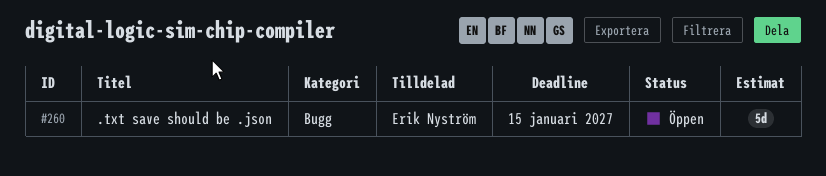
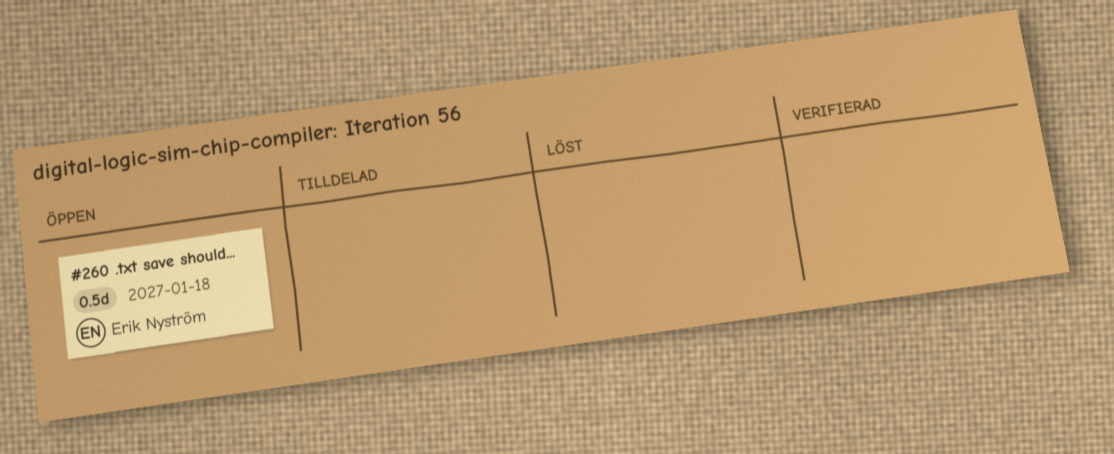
#260, estimate: 5d -> 0.5d
#260, due: Jan 15 -> Jan 18

